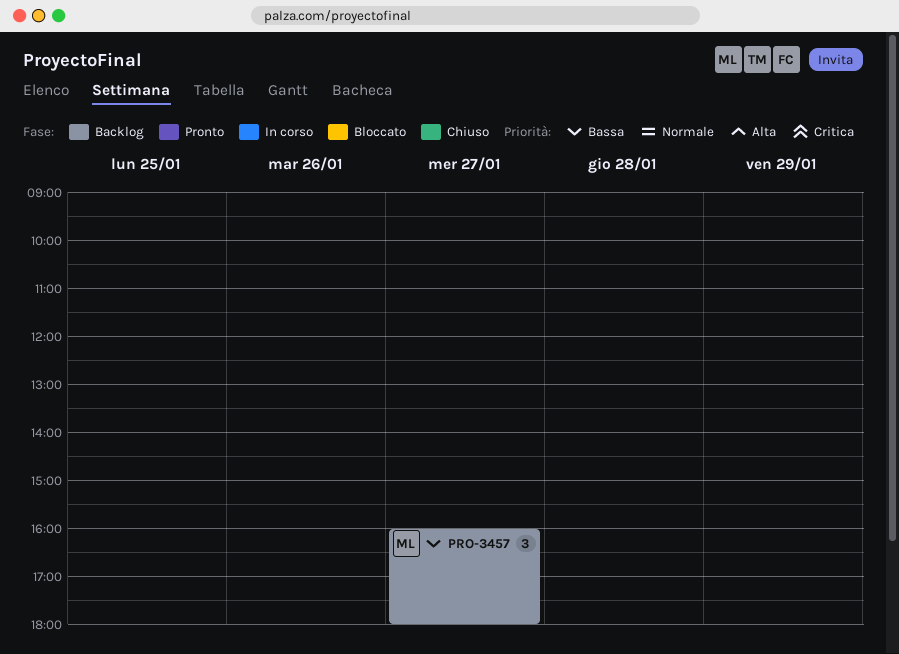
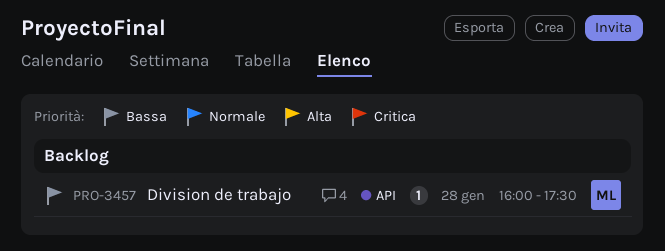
PRO-3457, estimate: 3 -> 1
PRO-3457, day: Jan 27 -> Jan 28
PRO-3457, ends: 18:00 -> 17:30

